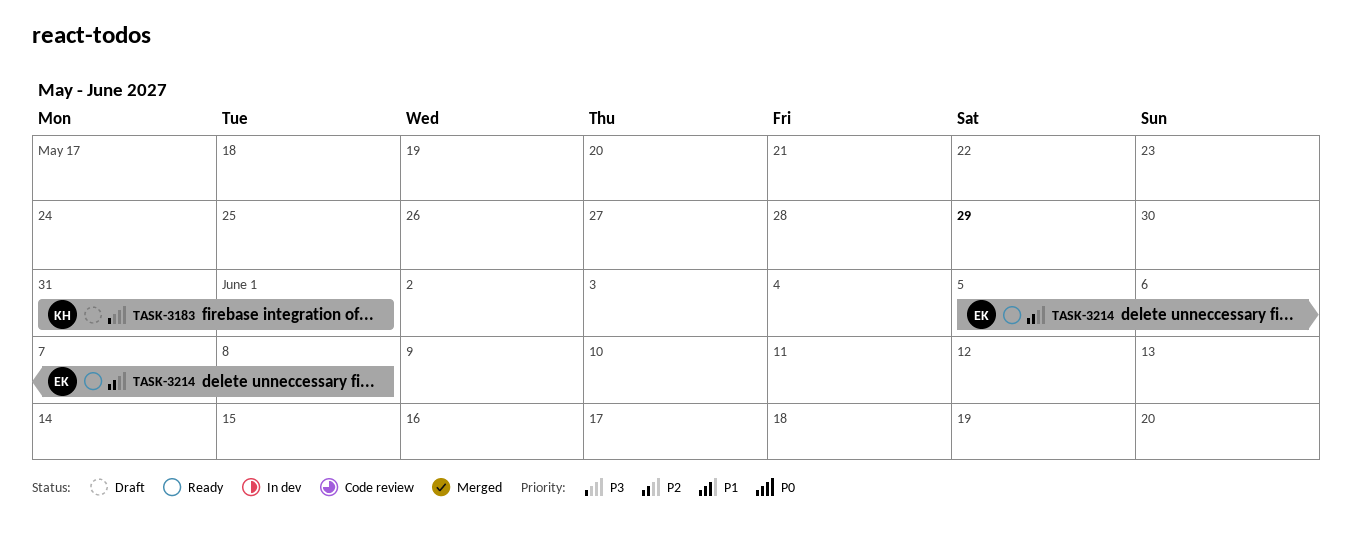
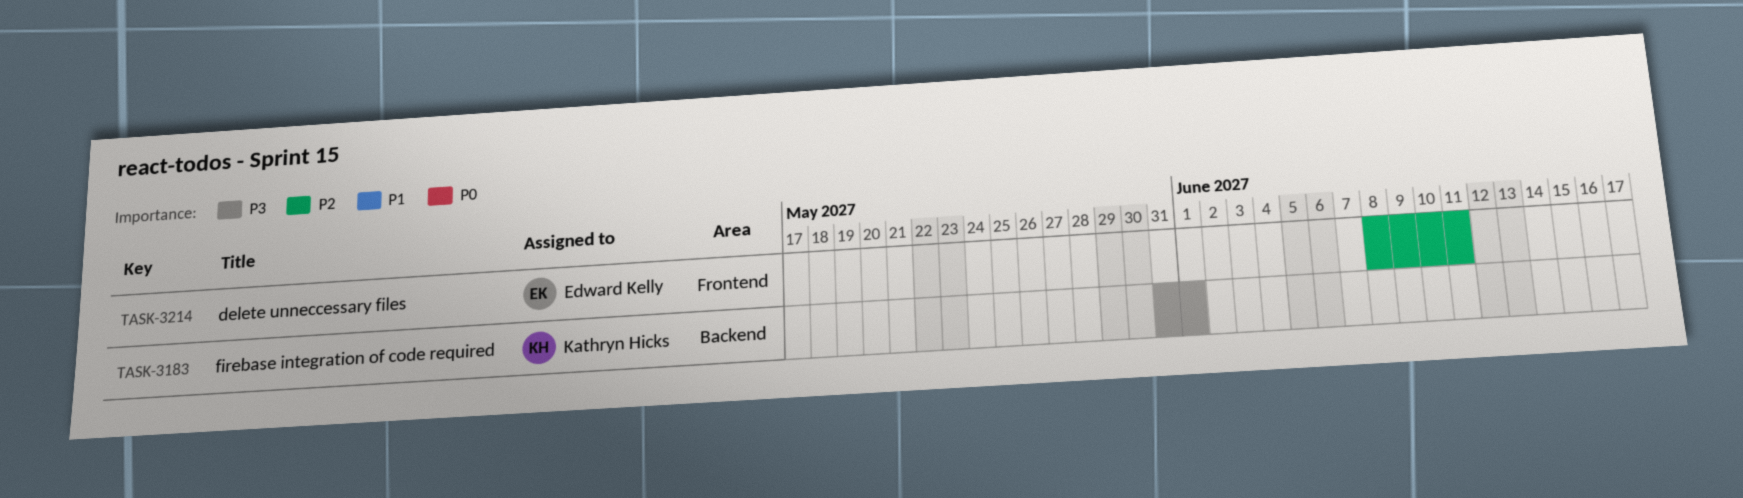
TASK-3214, start: Jun 5 -> Jun 8
TASK-3214, due: Jun 8 -> Jun 11

